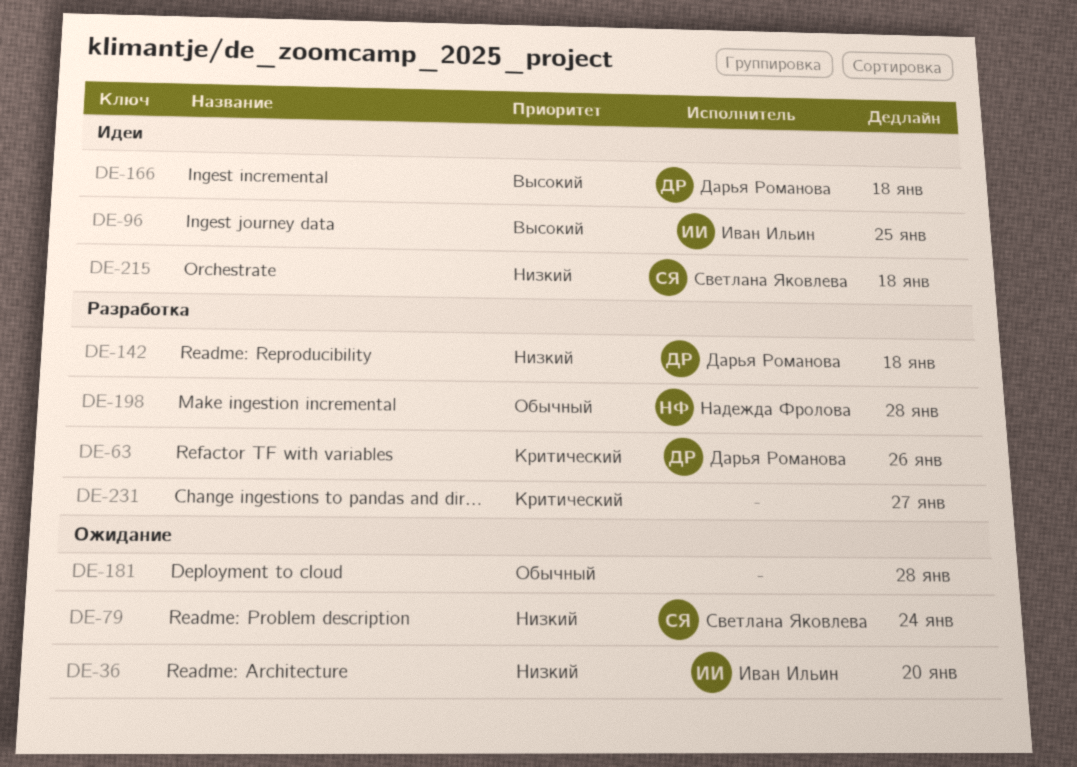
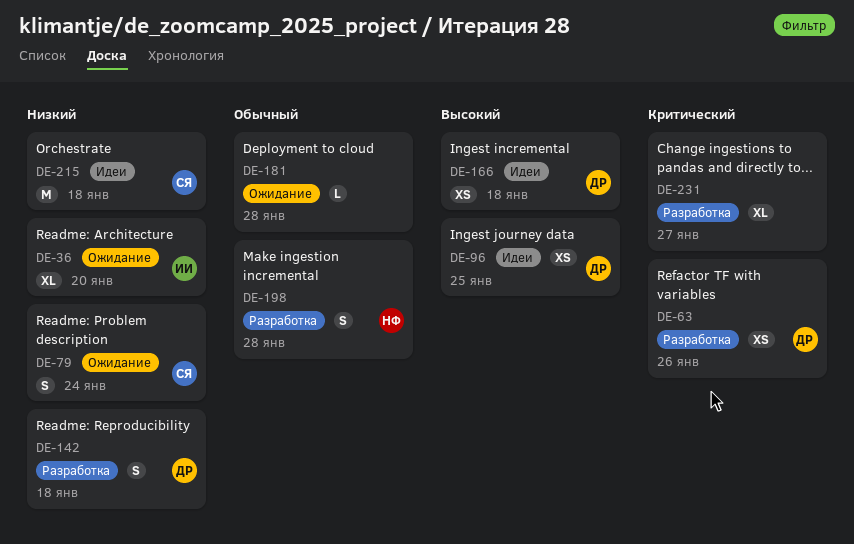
DE-96, owner: Иван Ильин -> Дарья Романова

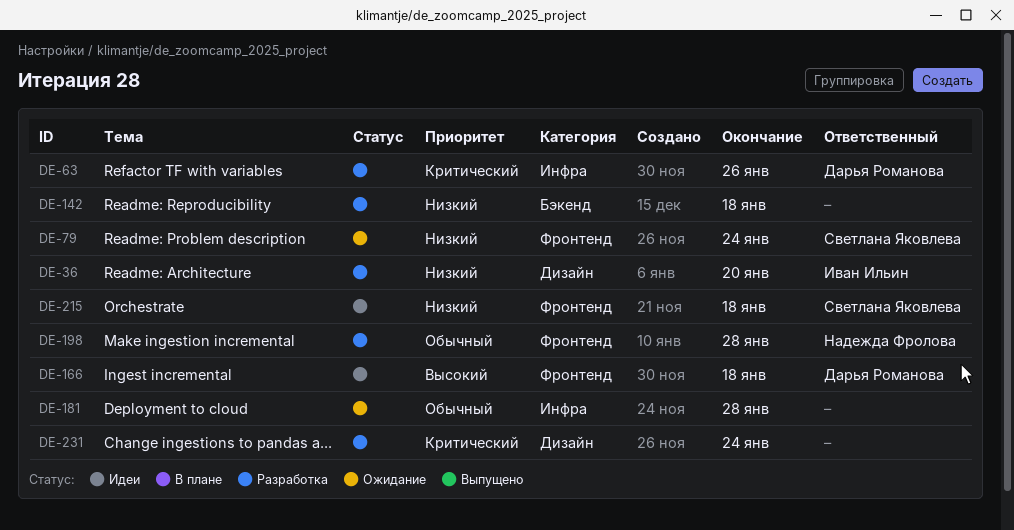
DE-36, status: Ожидание -> Разработка
DE-96: present -> none
DE-142, owner: Дарья Романова -> none
DE-231, due: Jan 27 -> Jan 24

